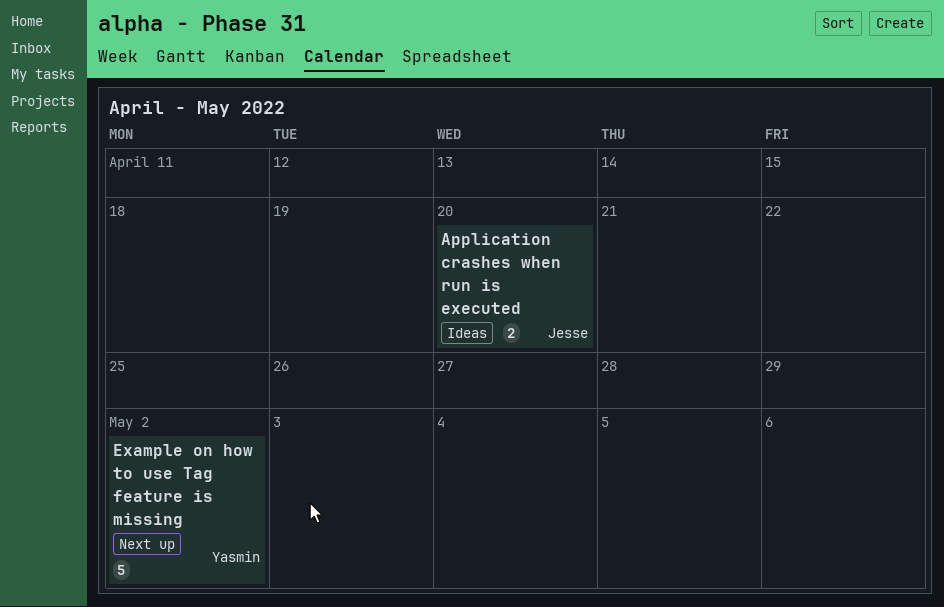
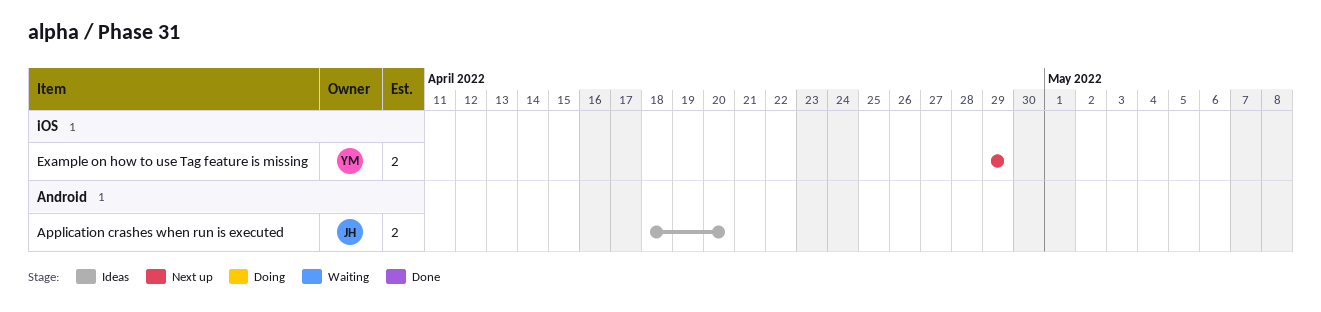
Example on how to use Tag feature is missing, estimate: 5 -> 2
Example on how to use Tag feature is missing, due: May 2 -> Apr 29

